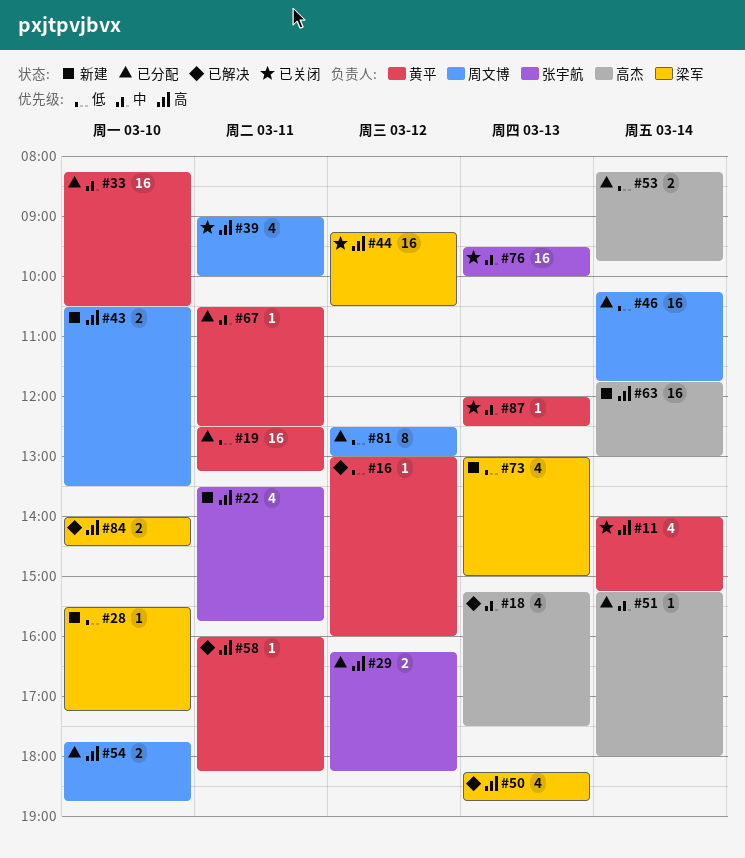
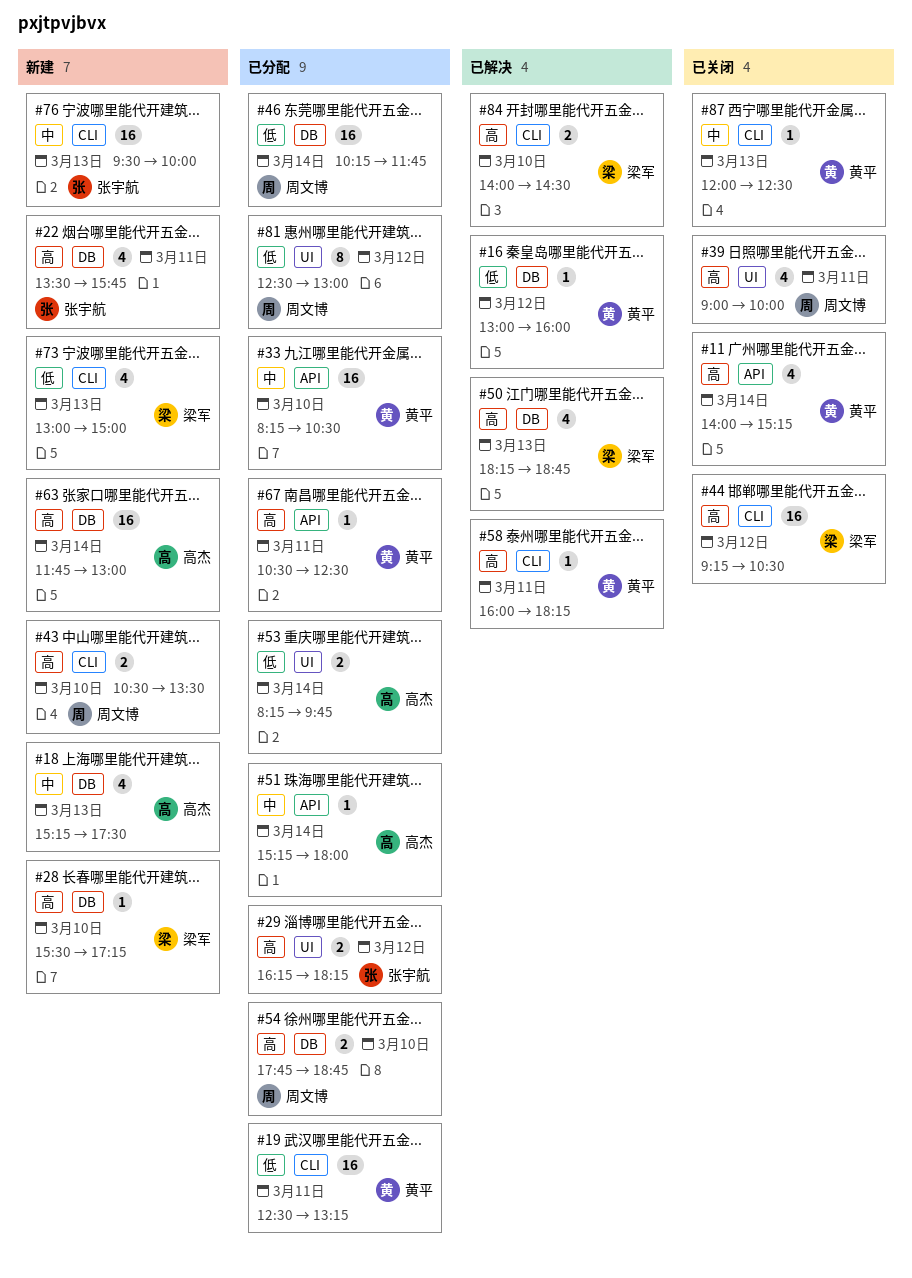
#18, status: 已解决 -> 新建
#28, priority: 低 -> 高
#67, priority: 中 -> 高
#76, status: 已关闭 -> 新建

